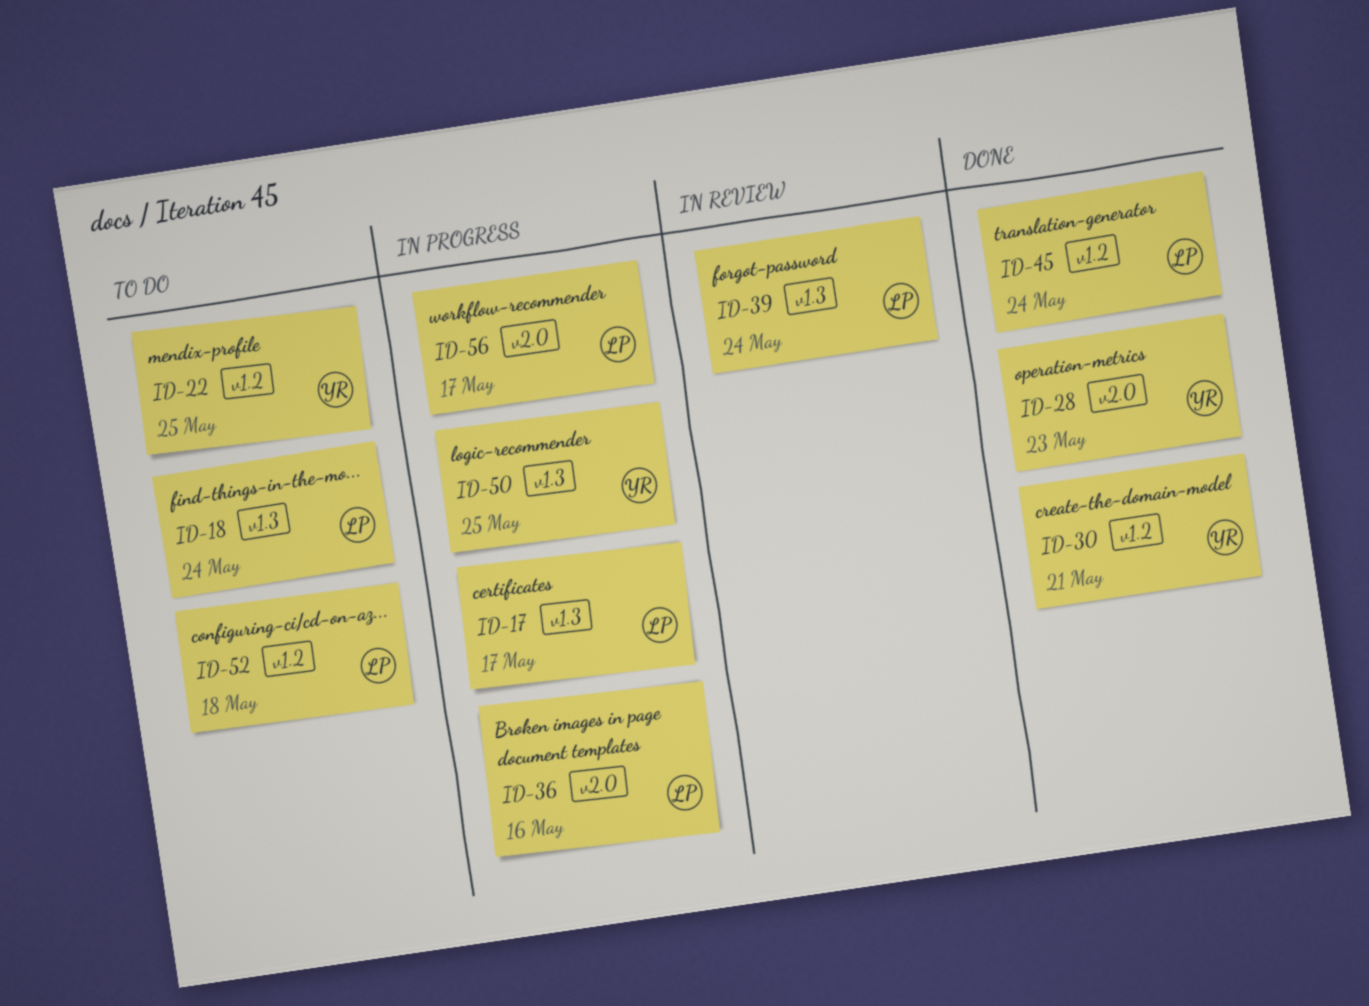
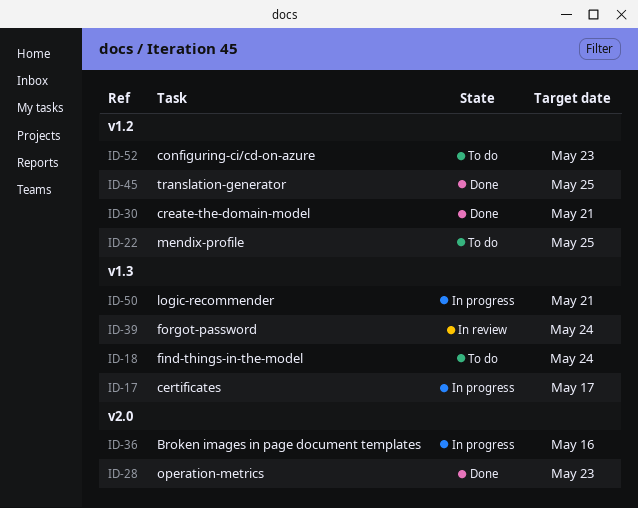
ID-45, due: May 24 -> May 25
ID-50, due: May 25 -> May 21
ID-52, due: May 18 -> May 23
ID-56: present -> none

